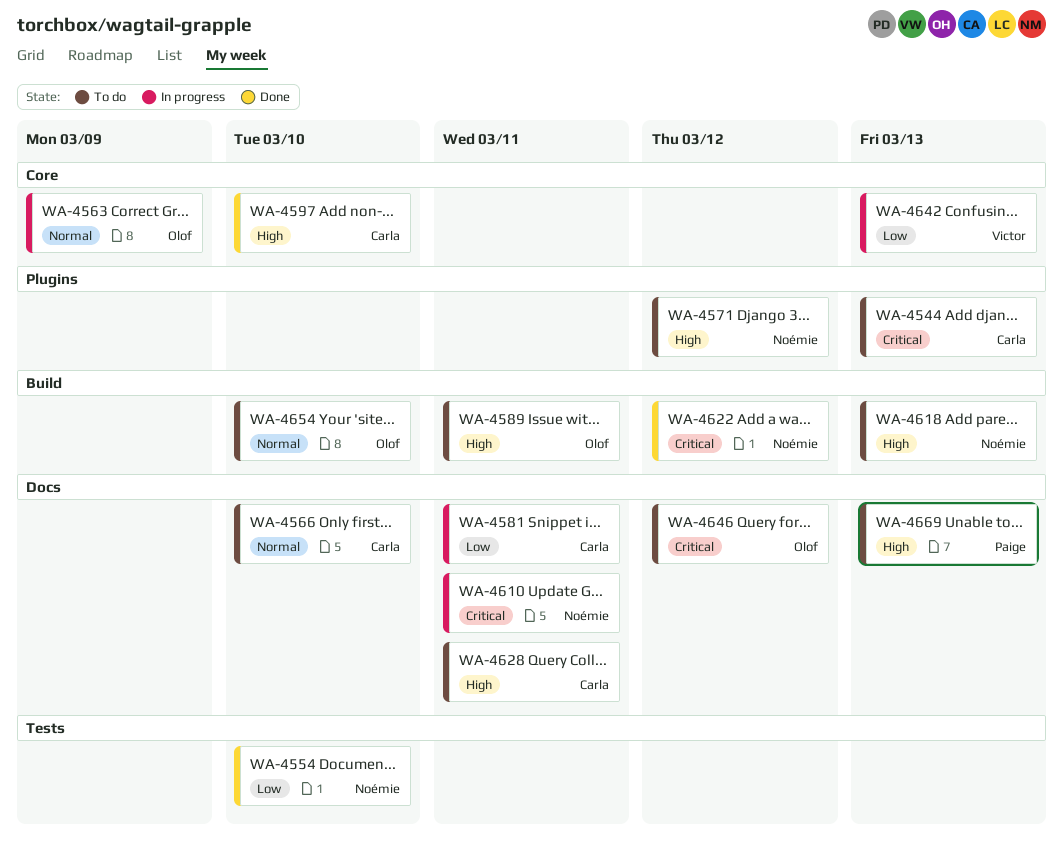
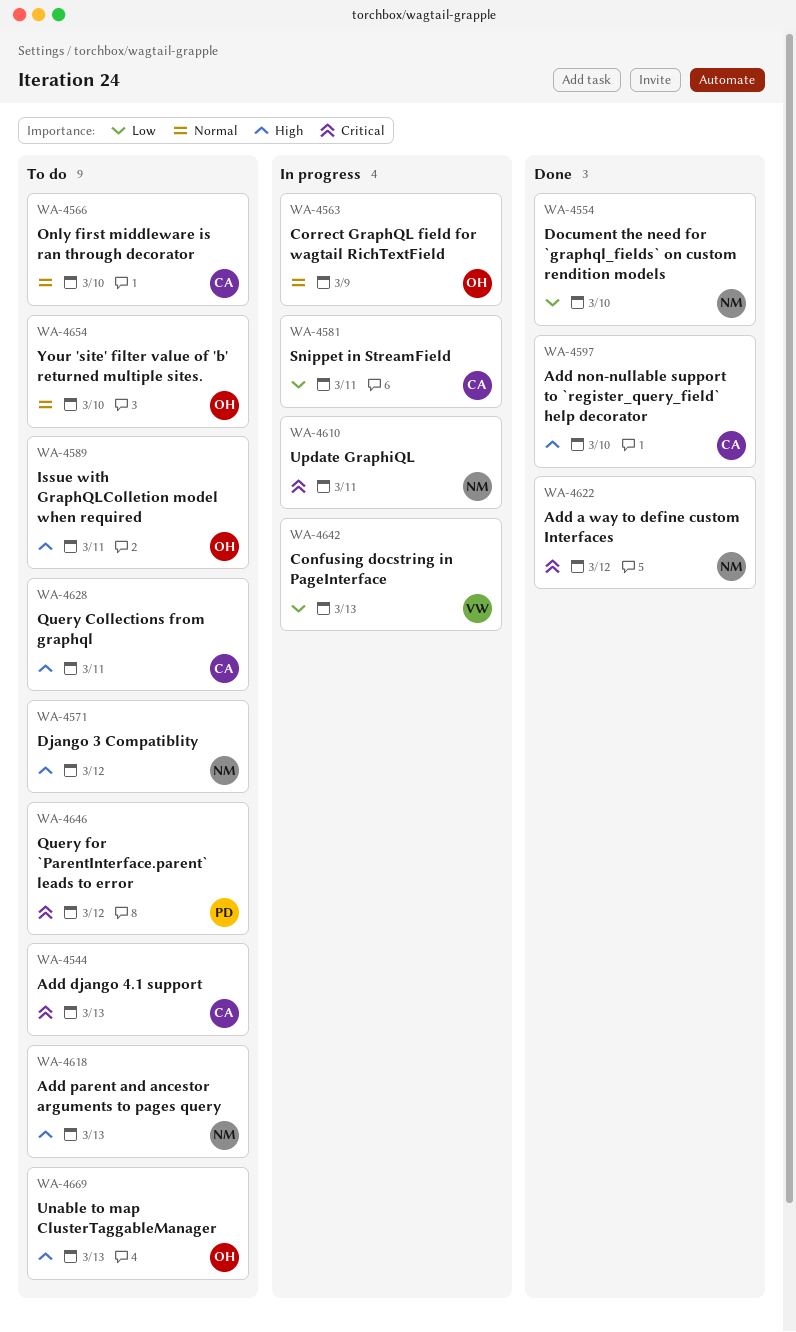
WA-4646, owner: Olof -> Paige
WA-4669, owner: Paige -> Olof

